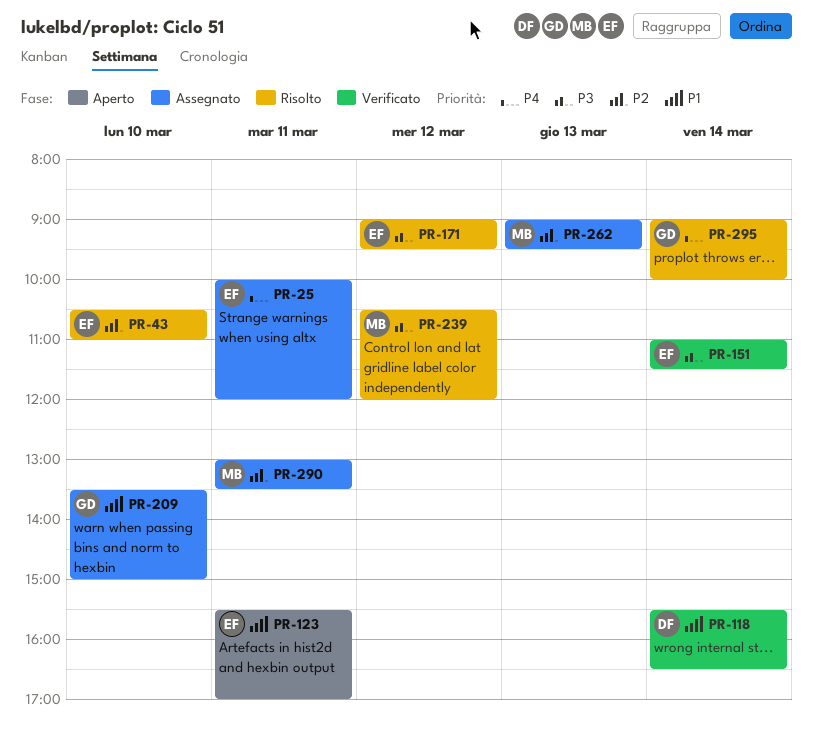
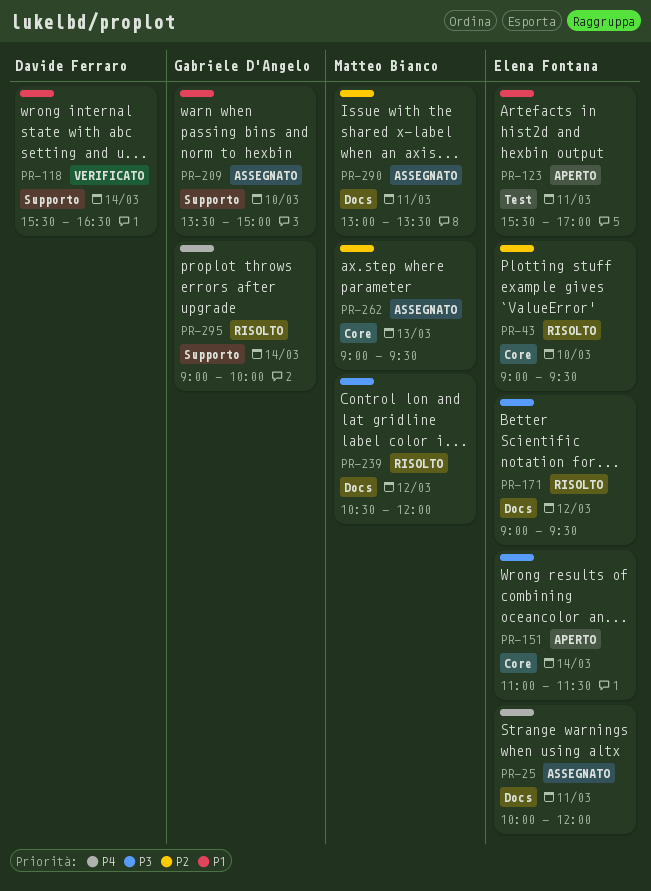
PR-43, begins: 10:30 -> 09:00
PR-43, ends: 11:00 -> 09:30
PR-151, status: Verificato -> Aperto

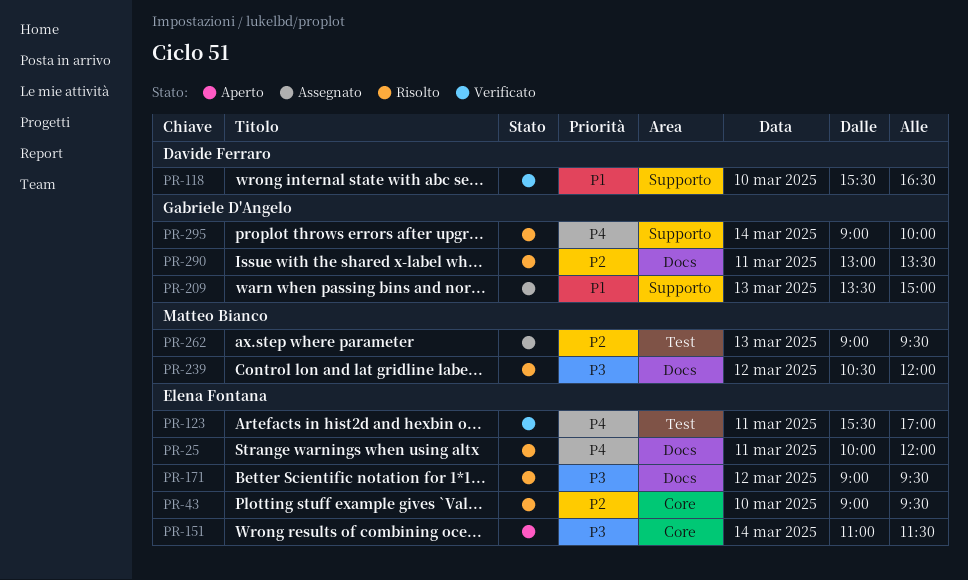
PR-25, status: Assegnato -> Risolto
PR-118, day: Mar 14 -> Mar 10
PR-123, status: Aperto -> Verificato
PR-123, priority: P1 -> P4
PR-209, day: Mar 10 -> Mar 13
PR-262, label: Core -> Test
PR-290, status: Assegnato -> Risolto
PR-290, owner: Matteo Bianco -> Gabriele D'Angelo

